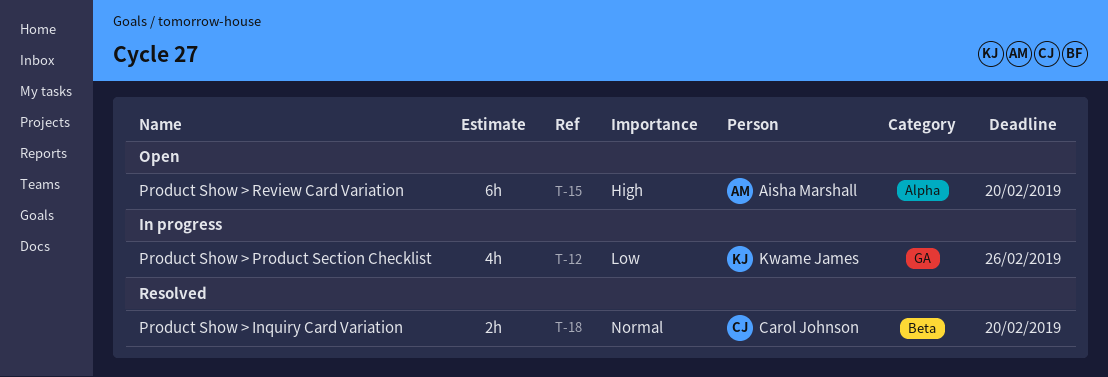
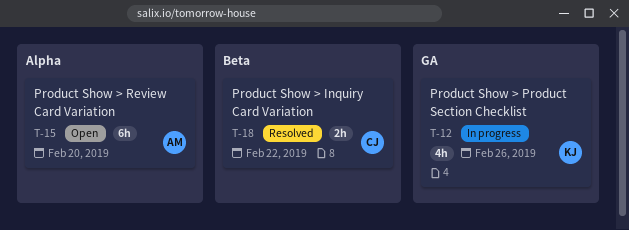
T-18, due: Feb 20 -> Feb 22

